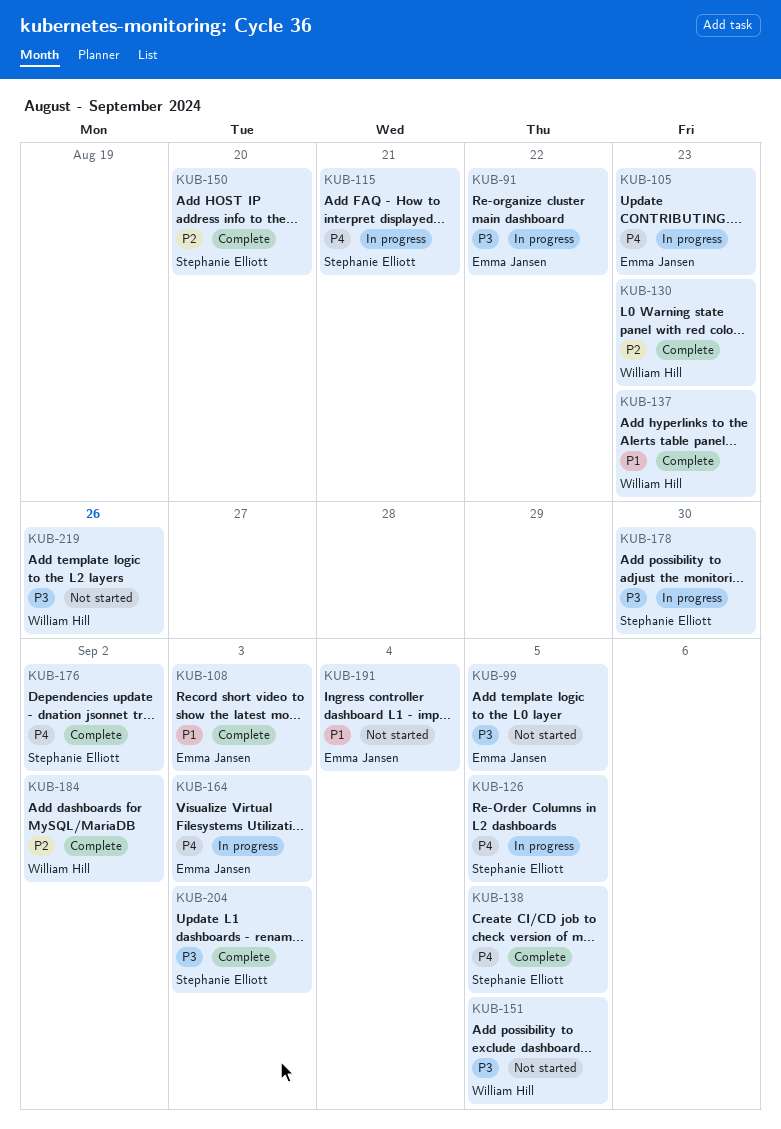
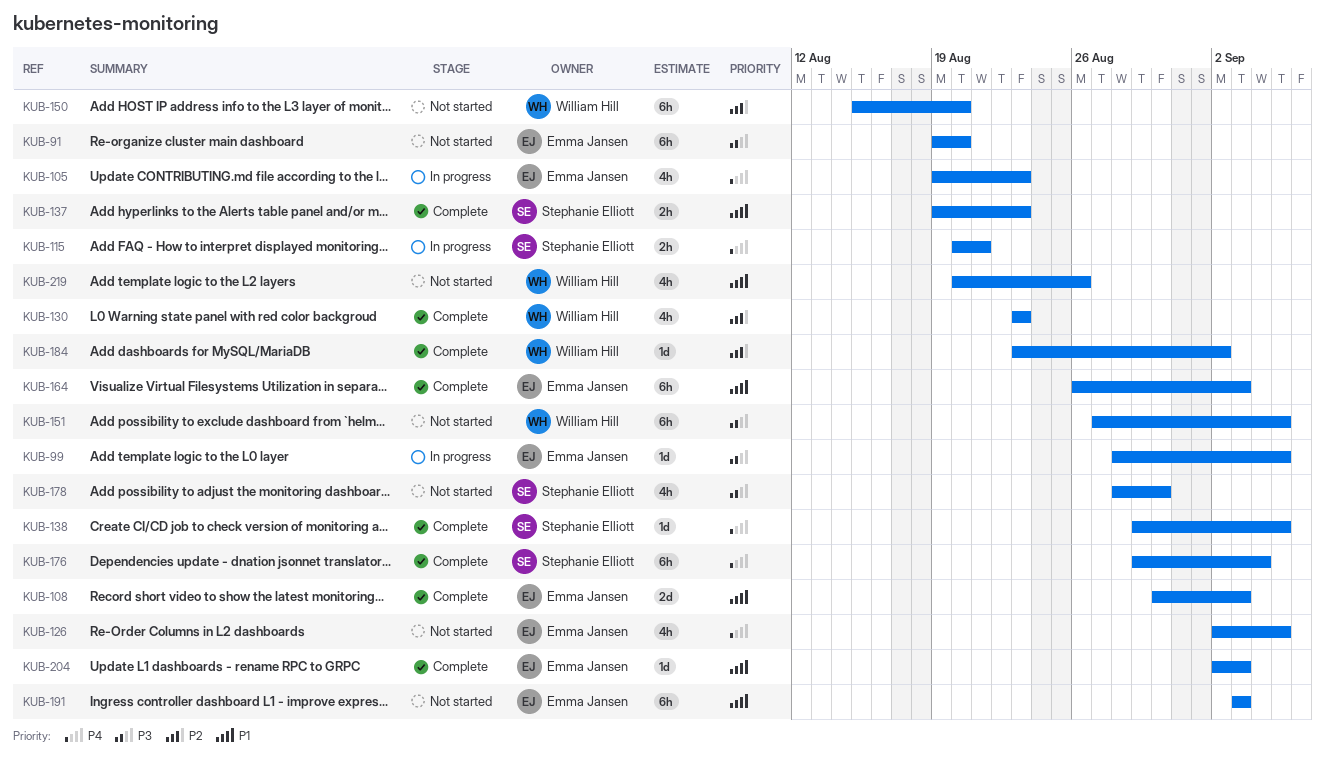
KUB-91, status: In progress -> Not started
KUB-91, due: Aug 22 -> Aug 20
KUB-99, status: Not started -> In progress
KUB-126, status: In progress -> Not started
KUB-126, owner: Stephanie Elliott -> Emma Jansen
KUB-137, owner: William Hill -> Stephanie Elliott
KUB-150, status: Complete -> Not started
KUB-150, owner: Stephanie Elliott -> William Hill
KUB-164, status: In progress -> Complete
KUB-164, priority: P4 -> P1
KUB-176, due: Sep 2 -> Sep 4
KUB-178, status: In progress -> Not started
KUB-191, due: Sep 4 -> Sep 3
KUB-204, owner: Stephanie Elliott -> Emma Jansen
KUB-204, priority: P3 -> P1
KUB-219, priority: P3 -> P1

